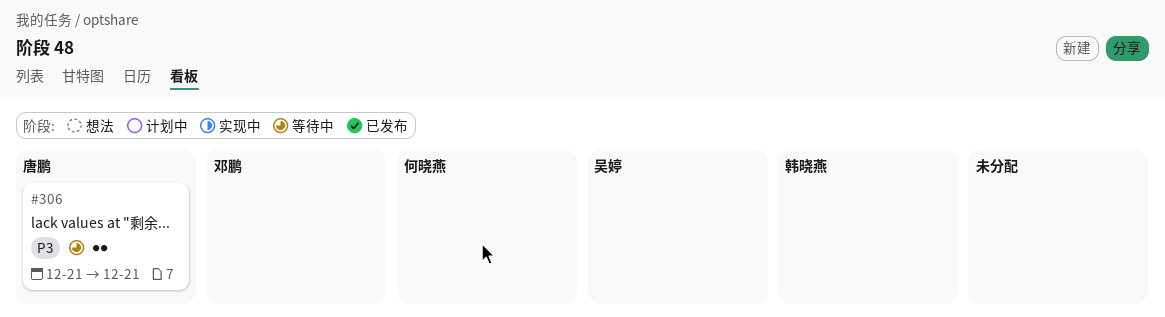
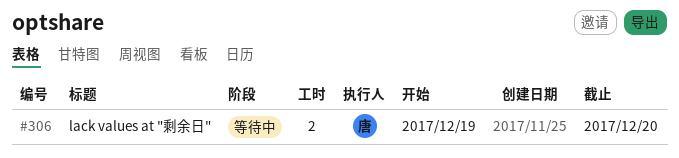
#306, start: Dec 21 -> Dec 19
#306, due: Dec 21 -> Dec 20

